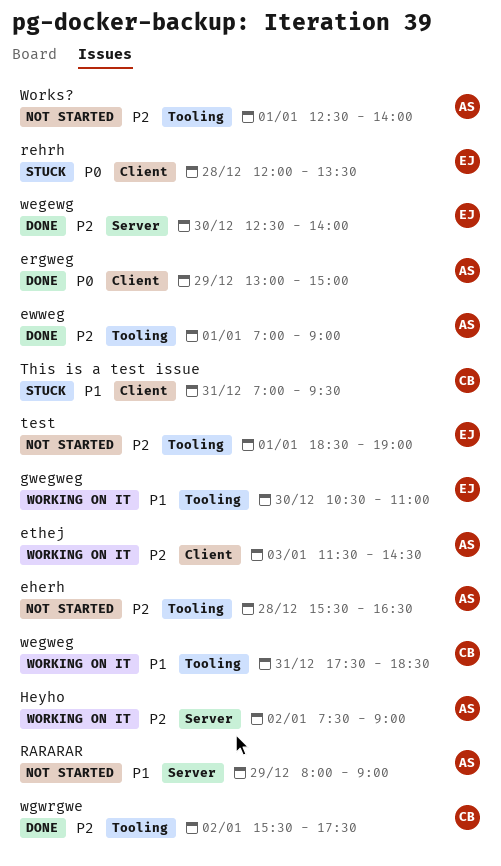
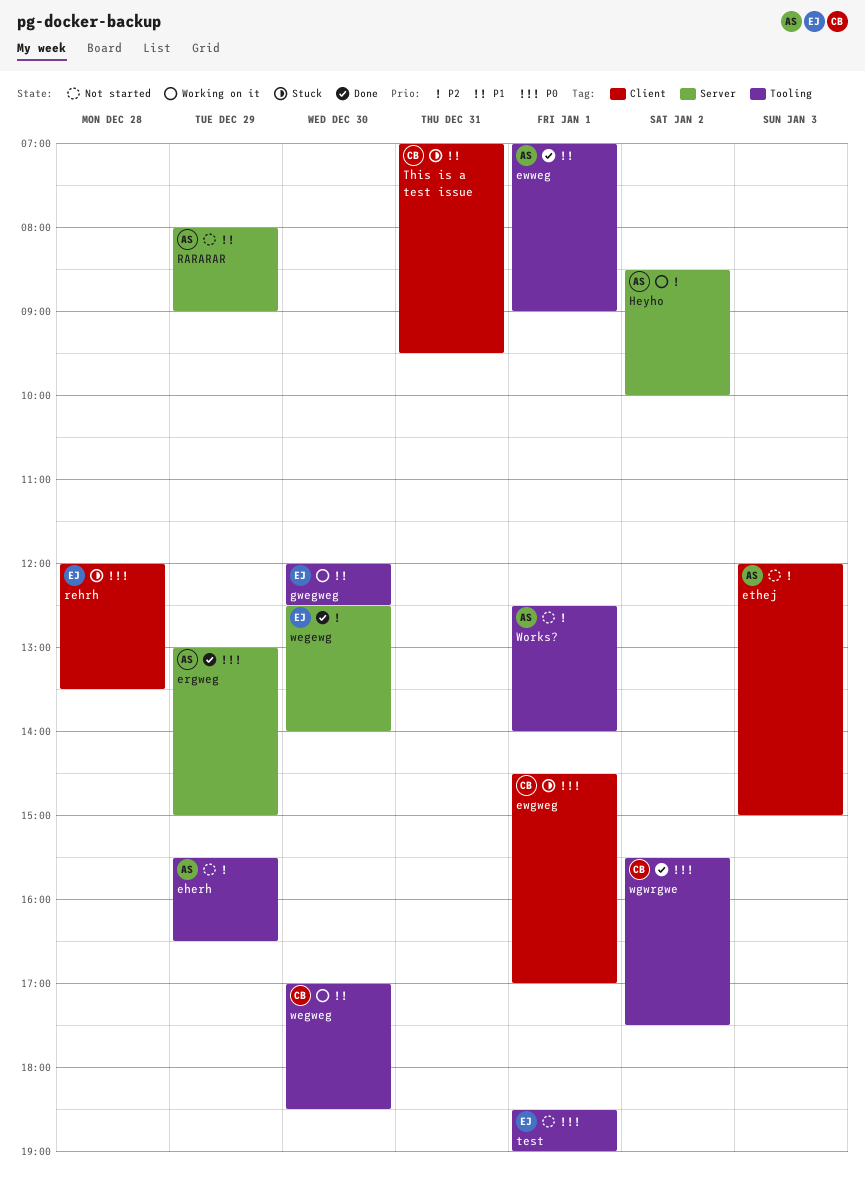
eherh, day: Dec 28 -> Dec 29
ergweg, label: Client -> Server
ethej, status: Working on it -> Not started
ethej, begins: 11:30 -> 12:00
ethej, ends: 14:30 -> 15:00
ewgweg: none -> present
ewweg, priority: P2 -> P1
gwegweg, begins: 10:30 -> 12:00
gwegweg, ends: 11:00 -> 12:30
Heyho, begins: 07:30 -> 08:30
Heyho, ends: 09:00 -> 10:00
test, priority: P2 -> P0
wegweg, day: Dec 31 -> Dec 30
wegweg, begins: 17:30 -> 17:00
wgwrgwe, priority: P2 -> P0

